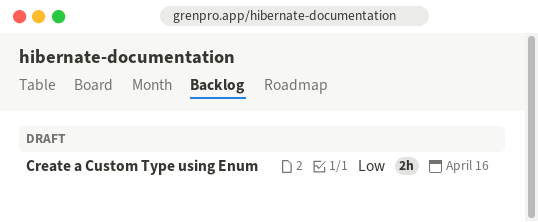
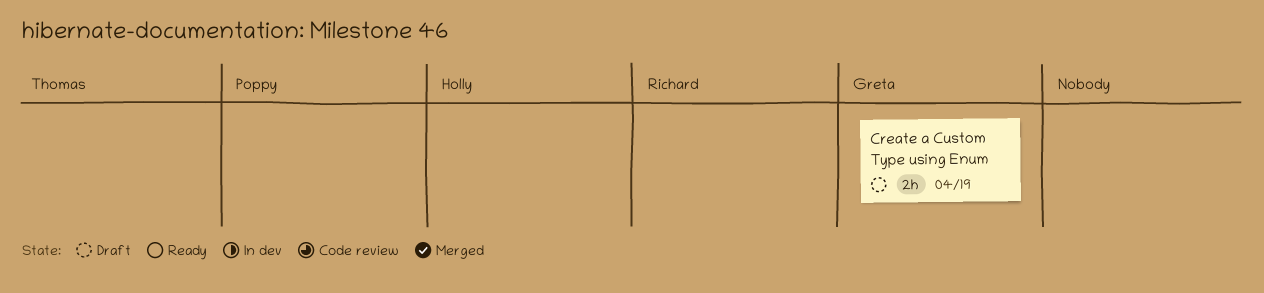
Create a Custom Type using Enum, due: Apr 16 -> Apr 19

